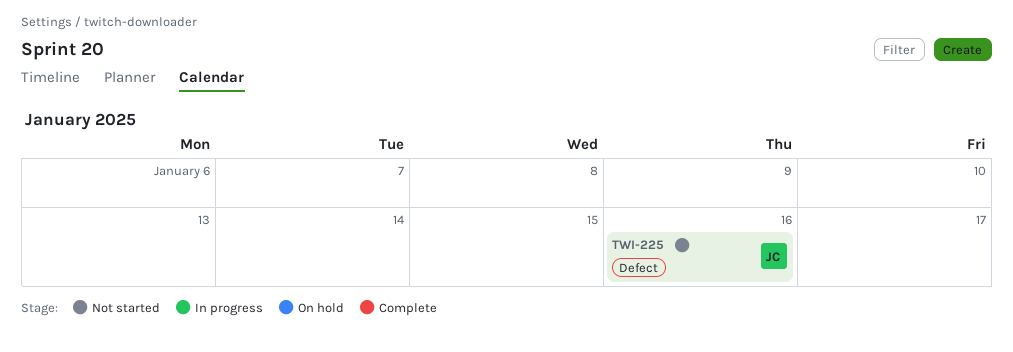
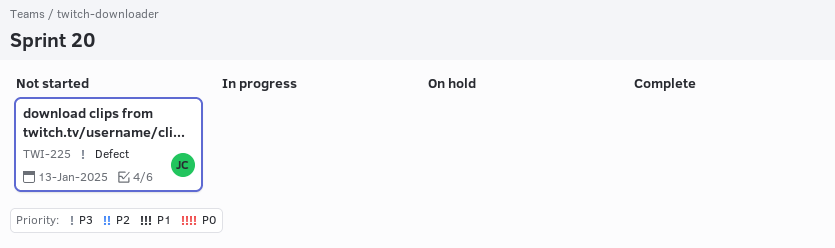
TWI-225, due: Jan 16 -> Jan 13

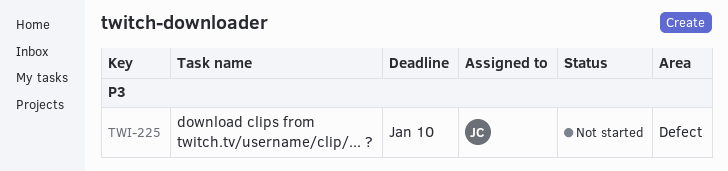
TWI-225, due: Jan 13 -> Jan 10

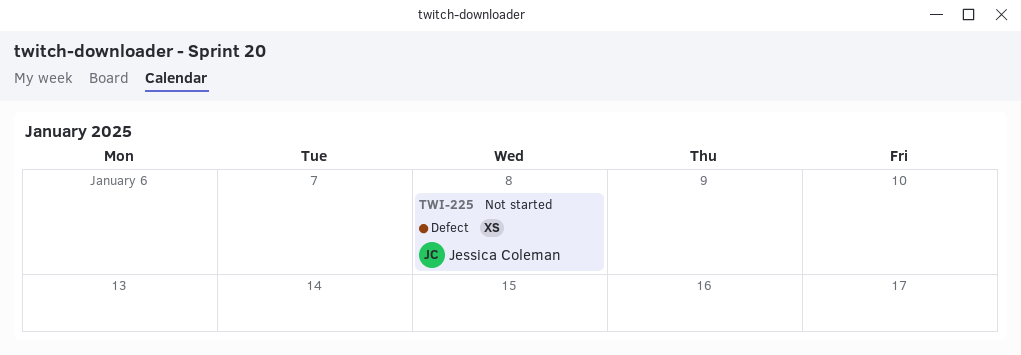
TWI-225, due: Jan 10 -> Jan 8

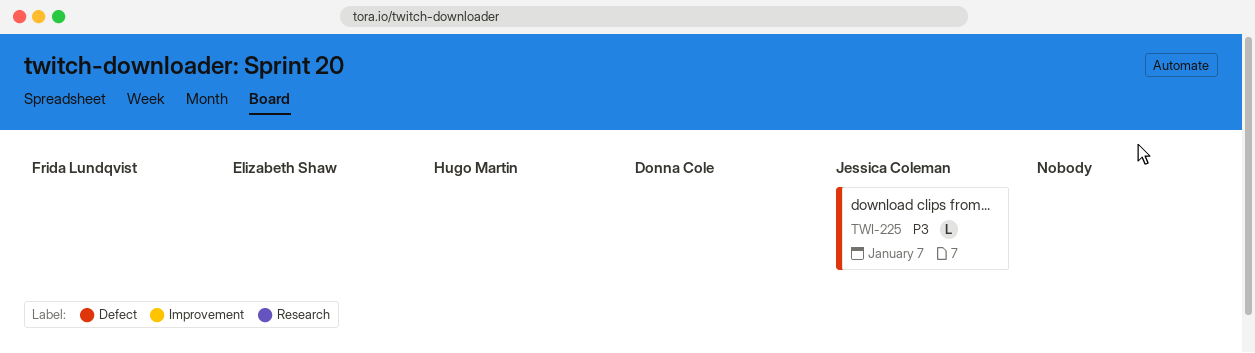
TWI-225, estimate: XS -> L
TWI-225, due: Jan 8 -> Jan 7

